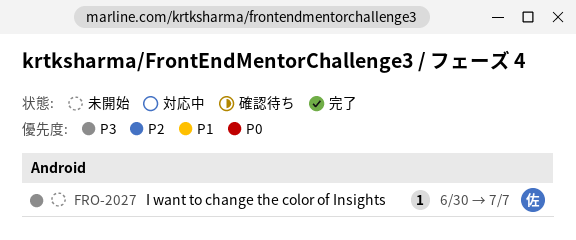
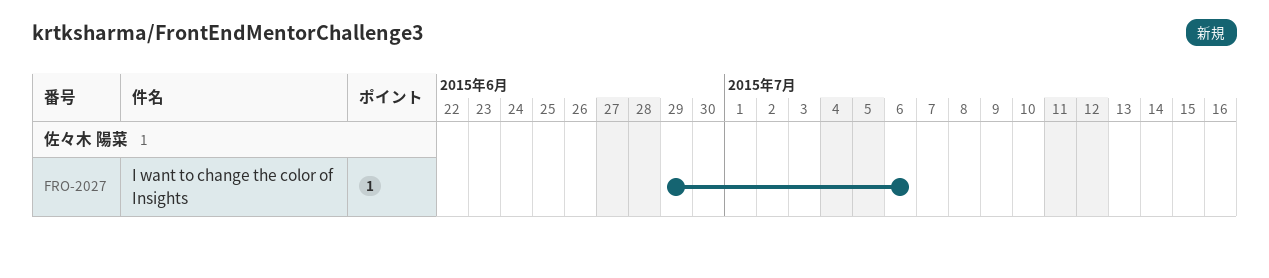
FRO-2027, start: Jun 30 -> Jun 29
FRO-2027, due: Jul 7 -> Jul 6

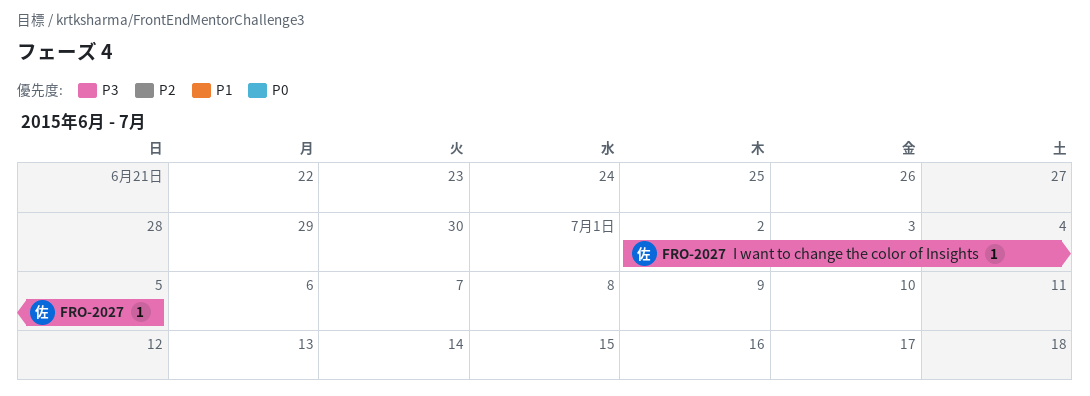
FRO-2027, start: Jun 29 -> Jul 2
FRO-2027, due: Jul 6 -> Jul 5

